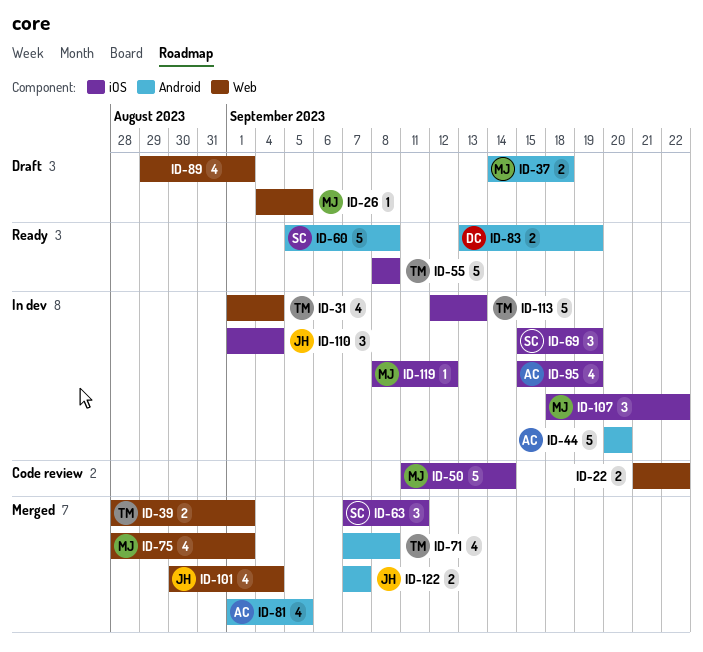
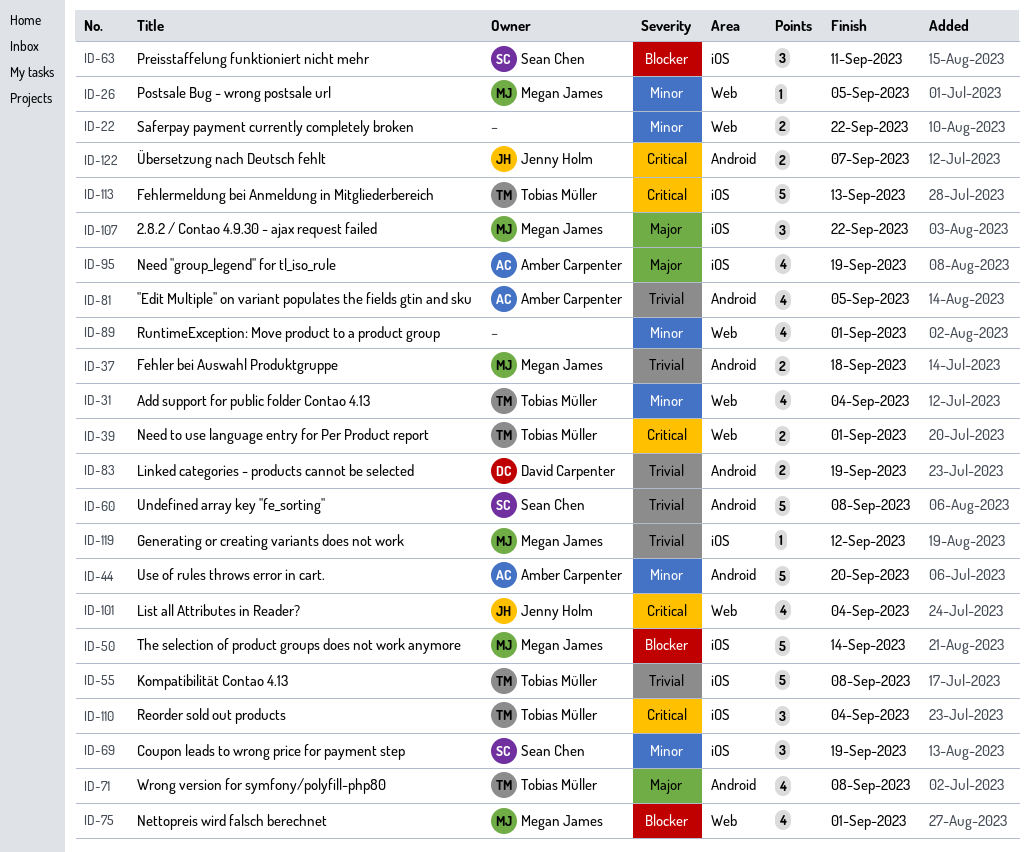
ID-110, owner: Jenny Holm -> Tobias Müller

